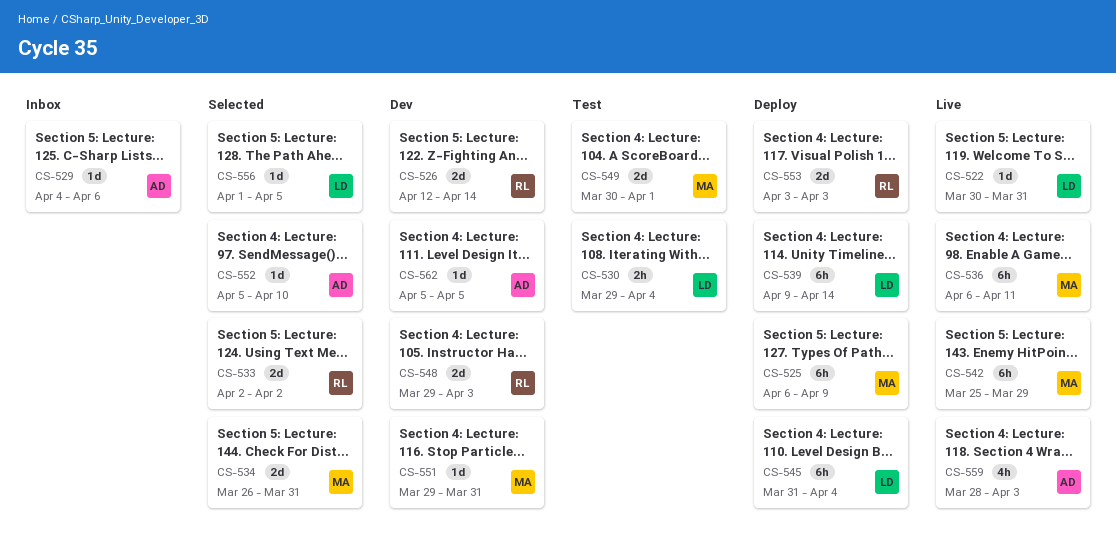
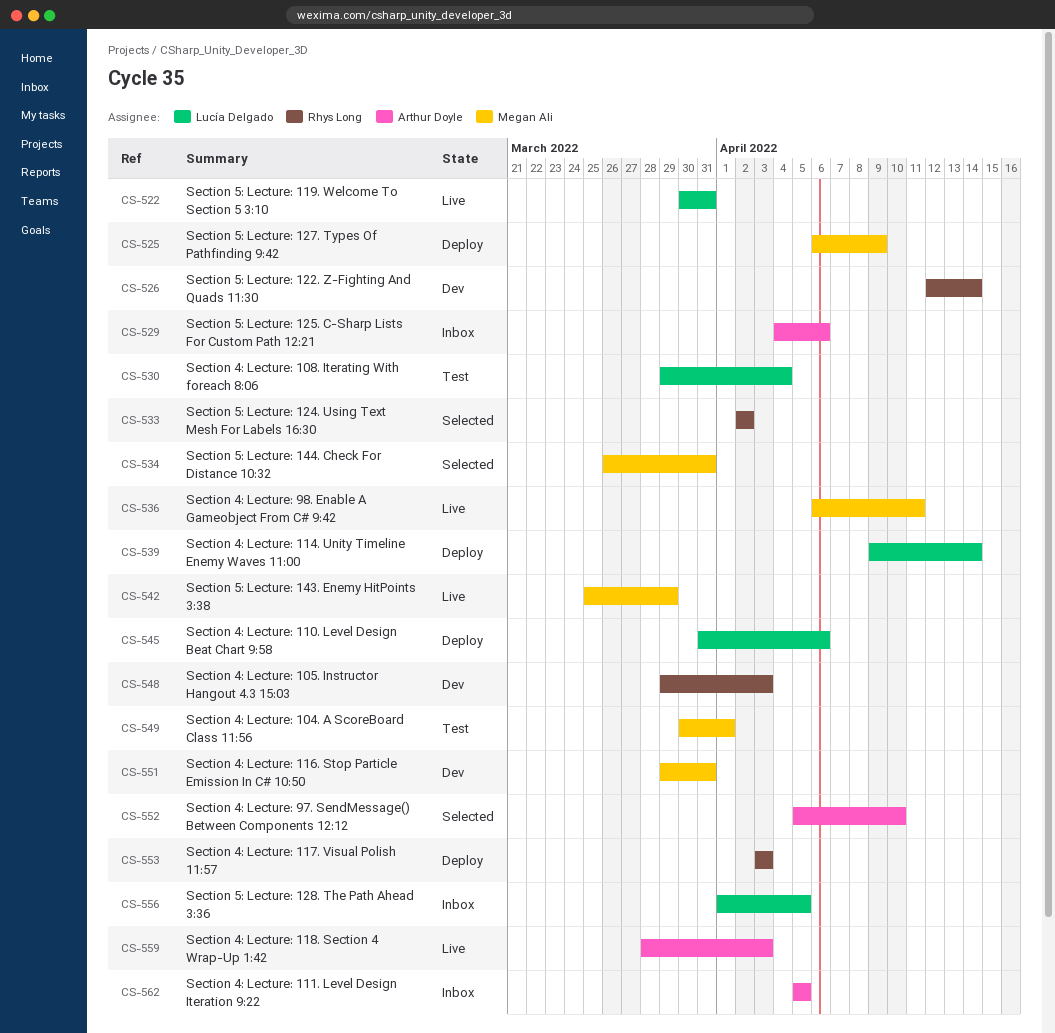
CS-545, due: Apr 4 -> Apr 6
CS-556, status: Selected -> Inbox
CS-562, status: Dev -> Inbox

